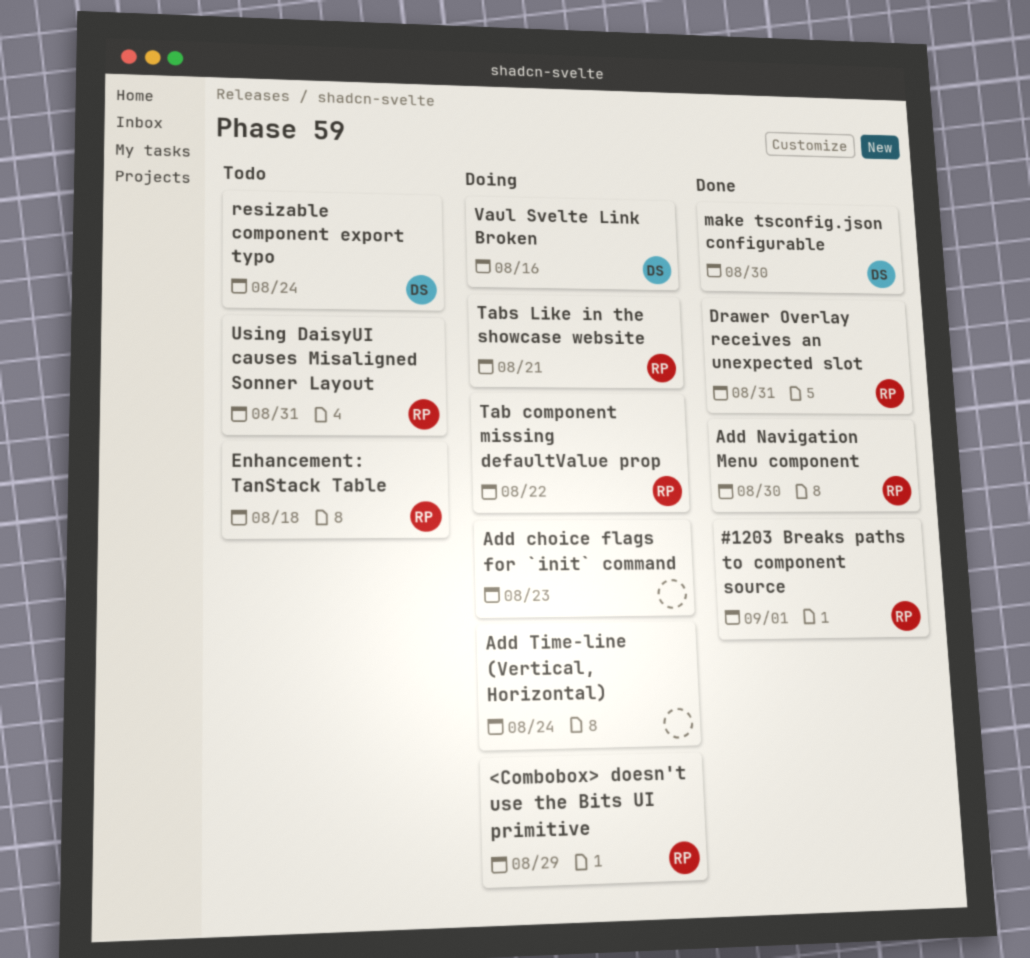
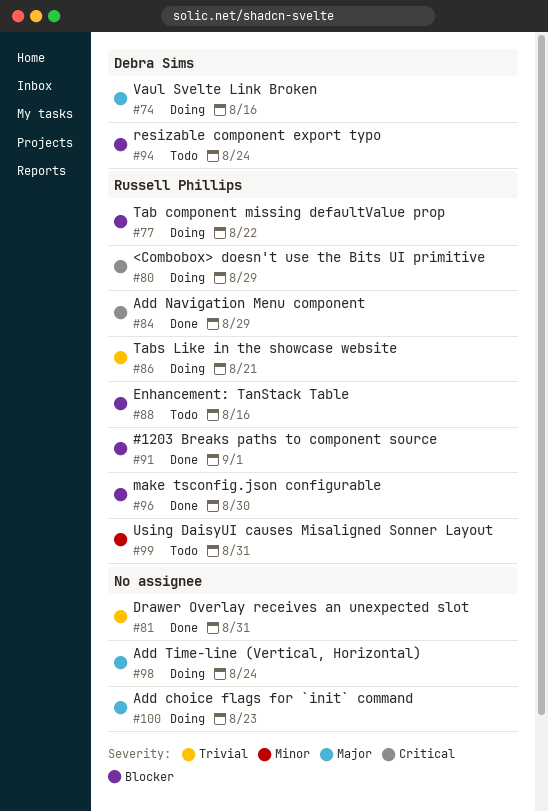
Add Navigation Menu component, due: Aug 30 -> Aug 29
Drawer Overlay receives an unexpected slot, owner: Russell Phillips -> none
Enhancement: TanStack Table, due: Aug 18 -> Aug 16
make tsconfig.json configurable, owner: Debra Sims -> Russell Phillips

